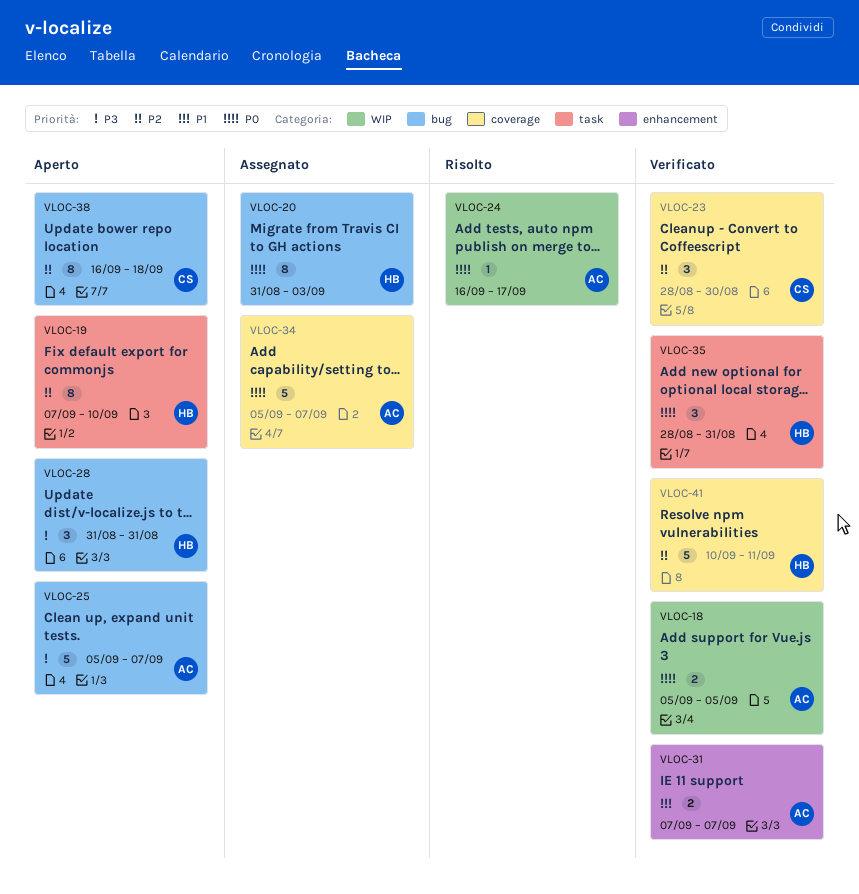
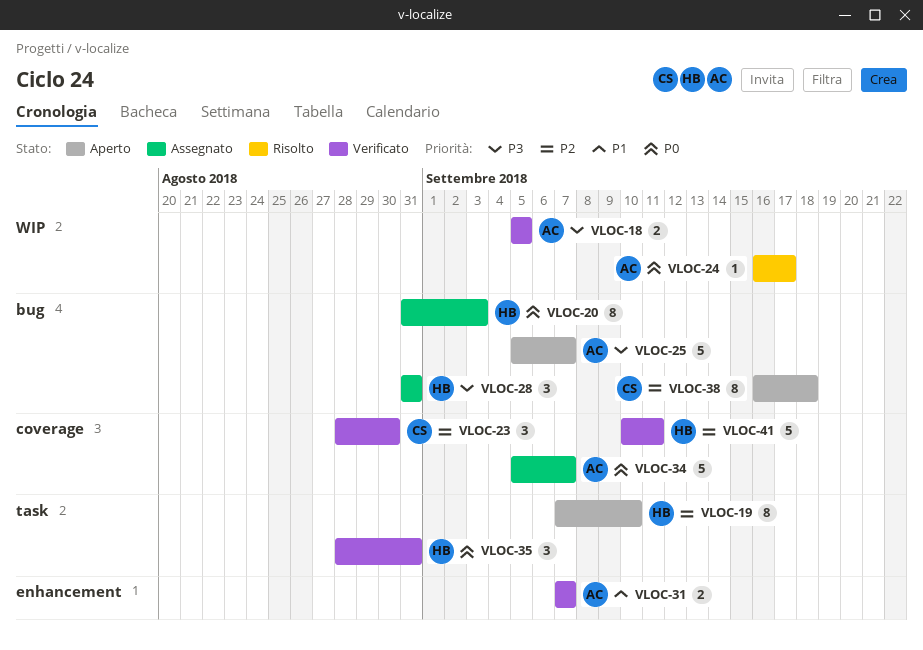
VLOC-18, priority: P0 -> P3
VLOC-28, status: Aperto -> Assegnato

